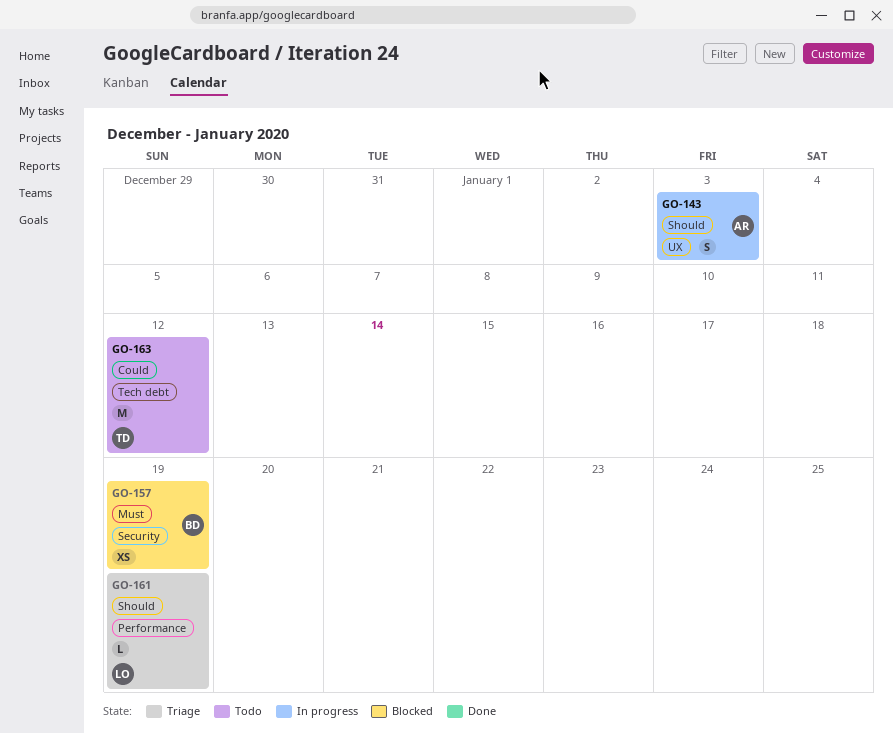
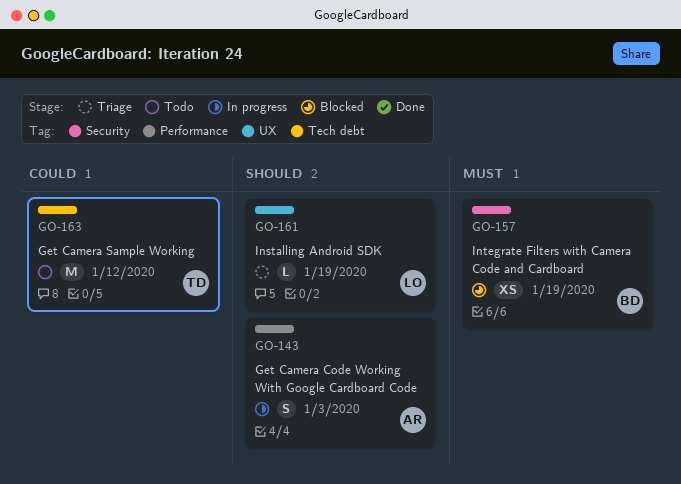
GO-143, label: UX -> Performance
GO-161, label: Performance -> UX

